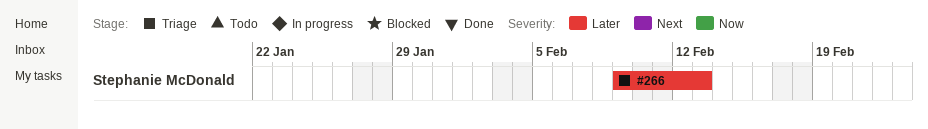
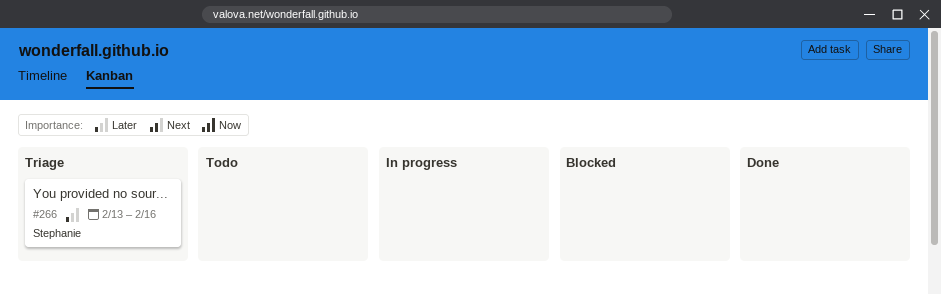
#266, start: Feb 9 -> Feb 13
#266, due: Feb 13 -> Feb 16

